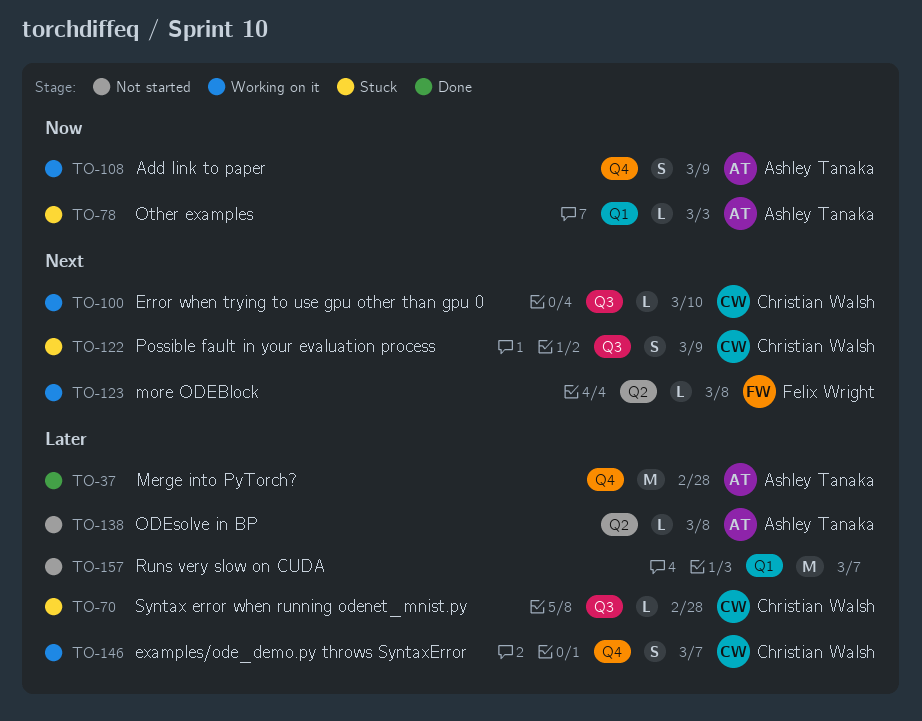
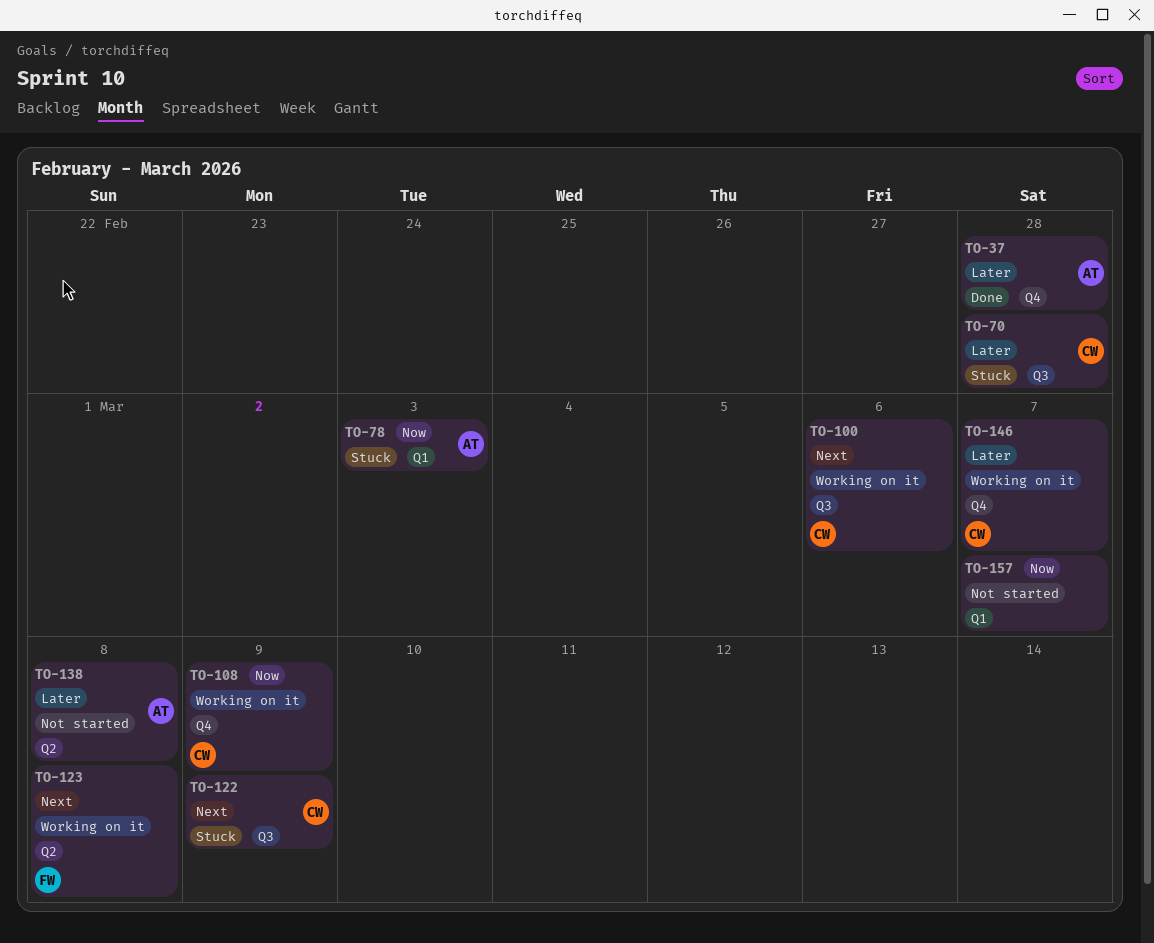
TO-100, due: Mar 10 -> Mar 6
TO-108, owner: Ashley Tanaka -> Christian Walsh
TO-157, priority: Later -> Now

